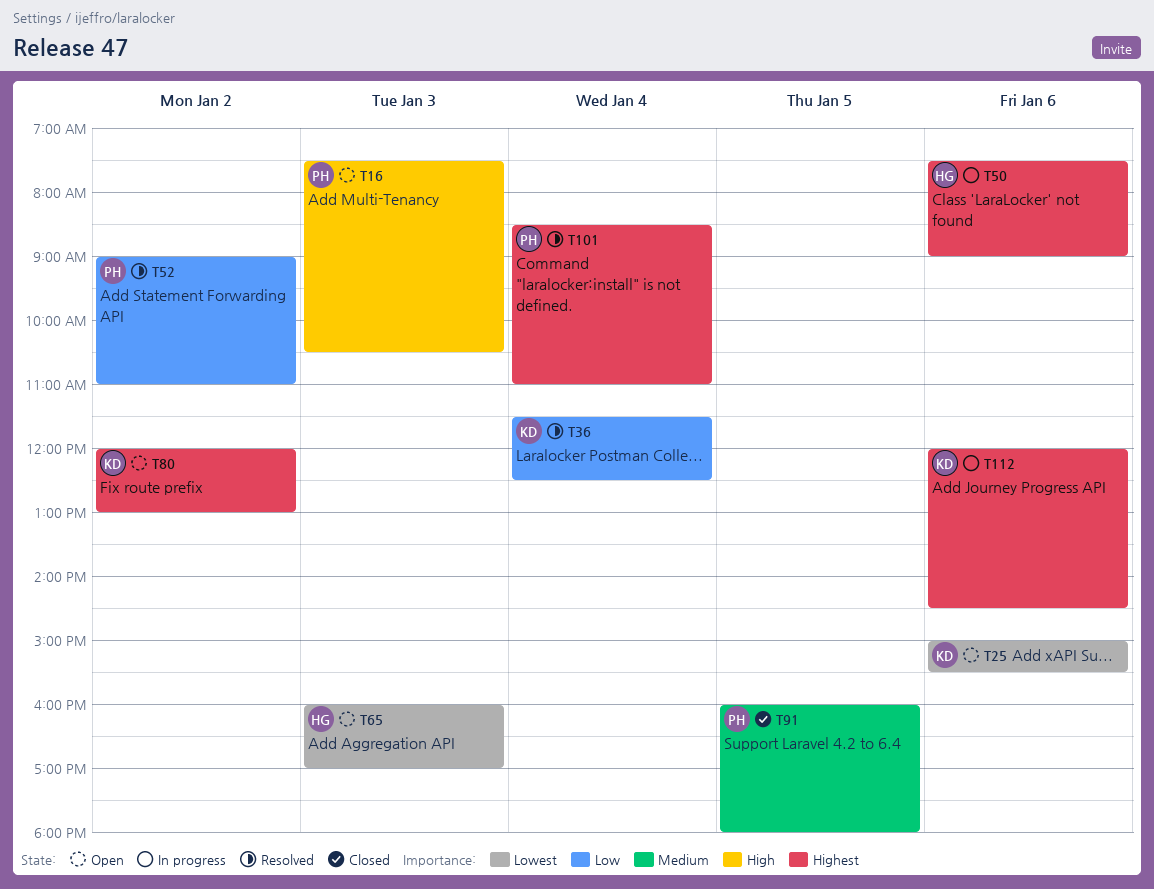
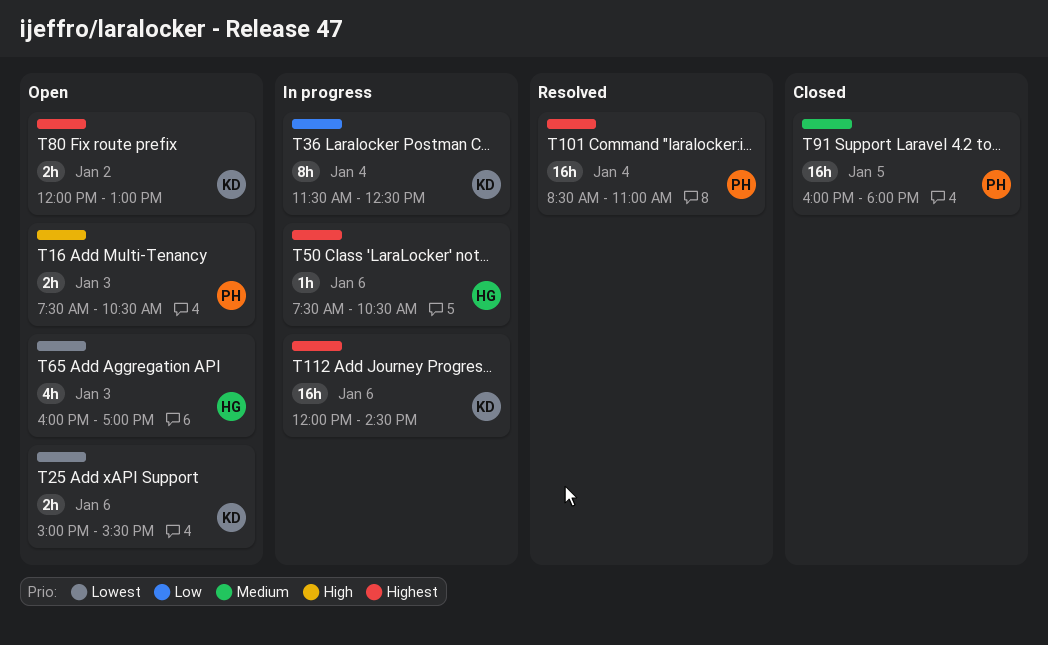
T36, status: Resolved -> In progress
T50, ends: 09:00 -> 10:30
T52: present -> none

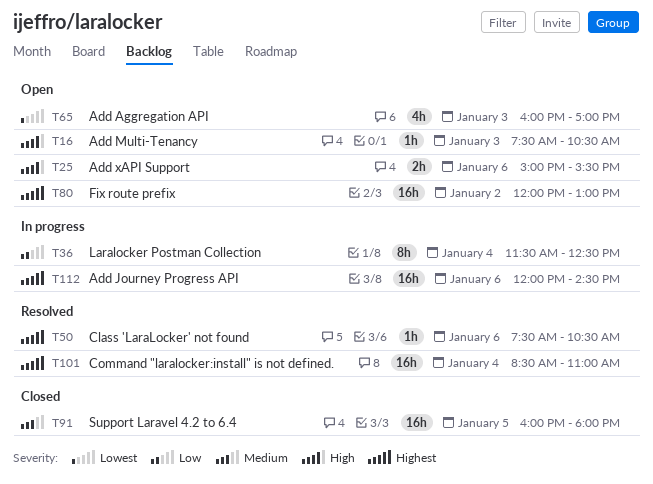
T16, estimate: 2h -> 1h
T25, priority: Lowest -> High
T50, status: In progress -> Resolved
T80, estimate: 2h -> 16h

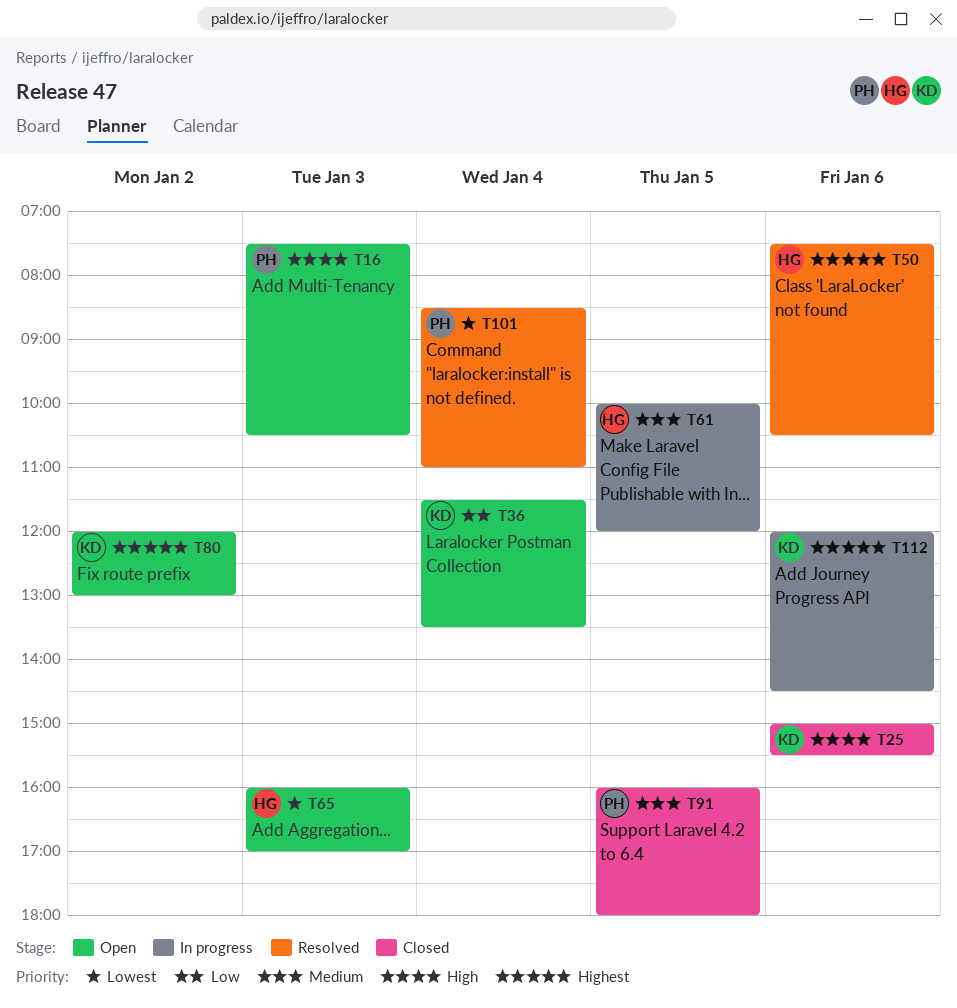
T25, status: Open -> Closed
T36, status: In progress -> Open
T36, ends: 12:30 -> 13:30
T61: none -> present
T101, priority: Highest -> Lowest

